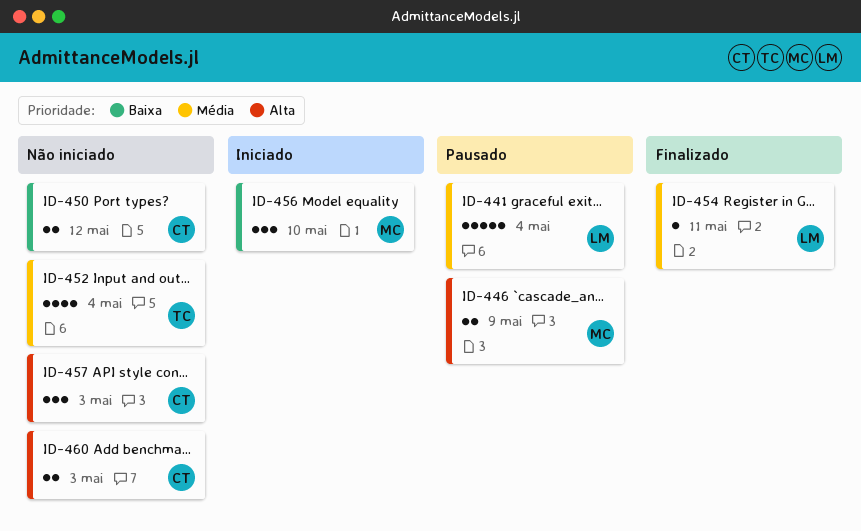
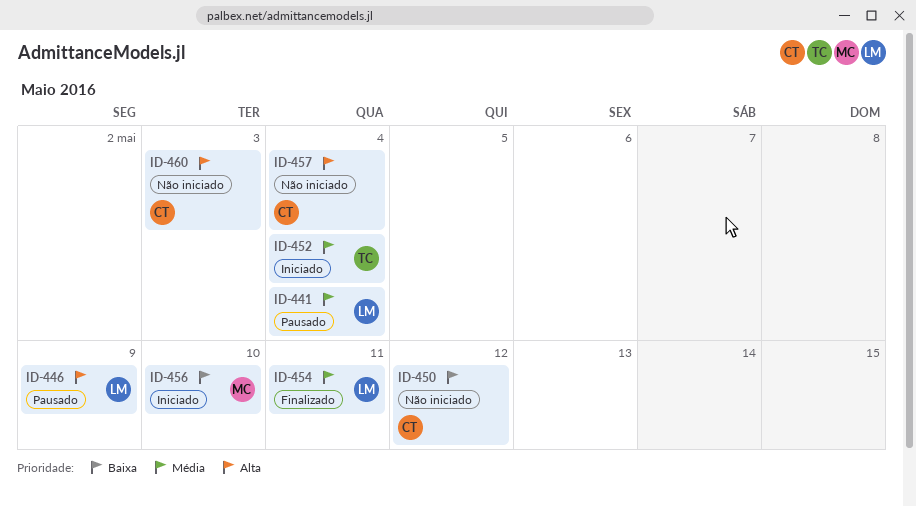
ID-446, owner: MC -> LM
ID-452, status: Não iniciado -> Iniciado
ID-457, due: May 3 -> May 4

